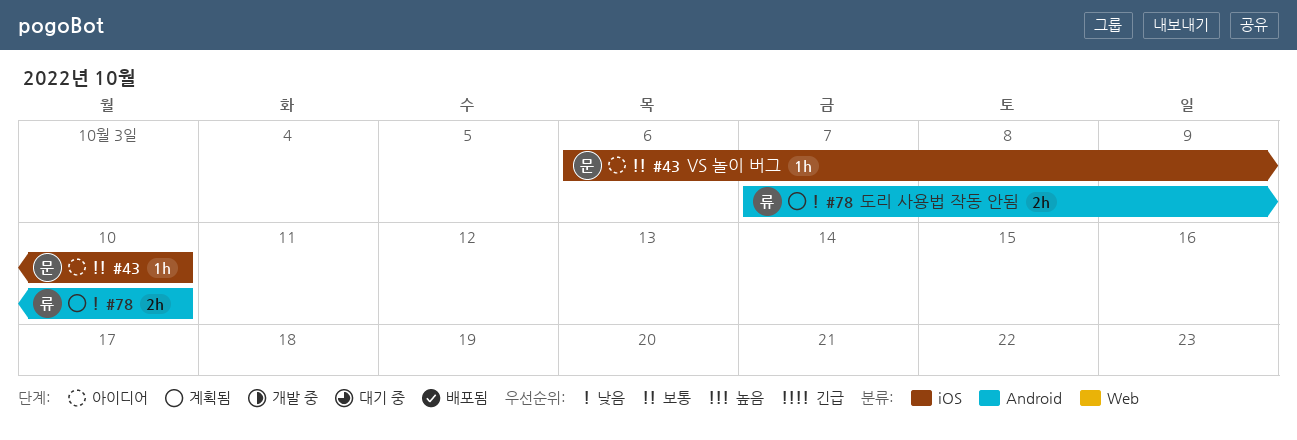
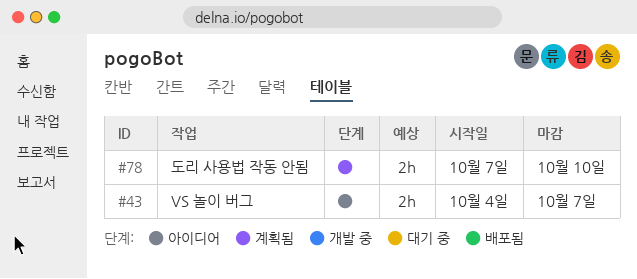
#43, estimate: 1h -> 2h
#43, start: Oct 6 -> Oct 4
#43, due: Oct 10 -> Oct 7

